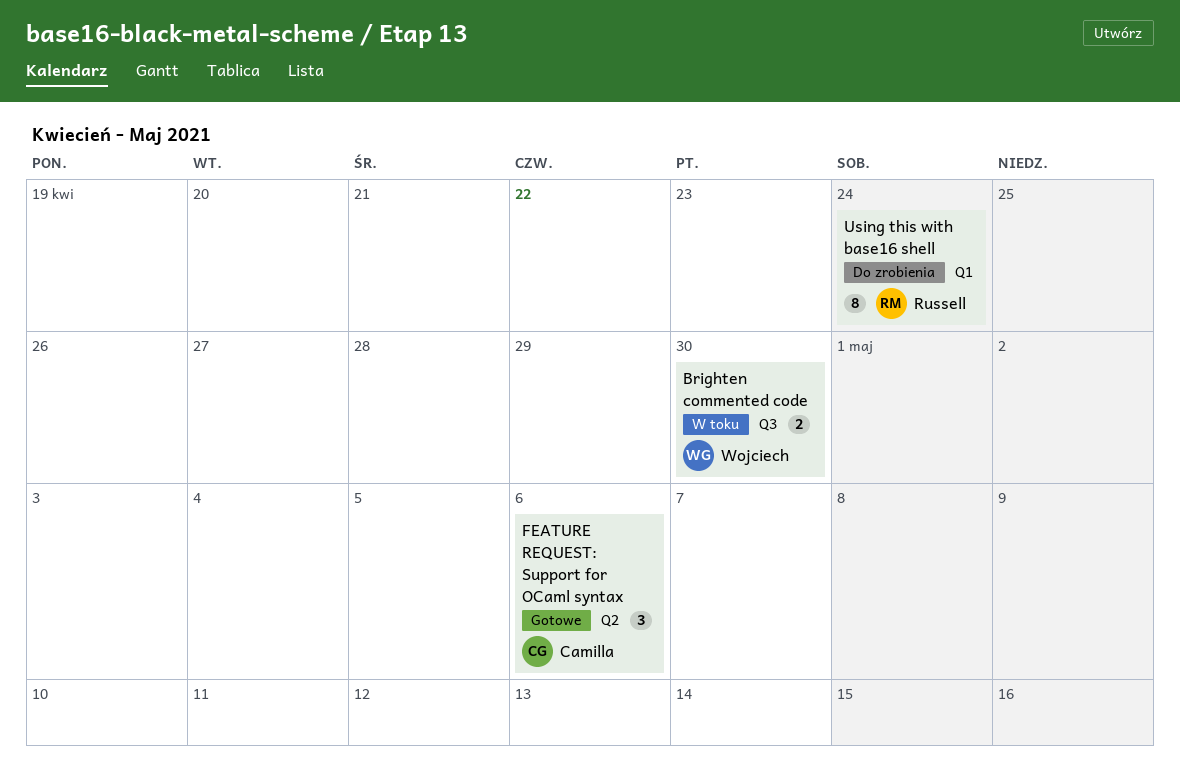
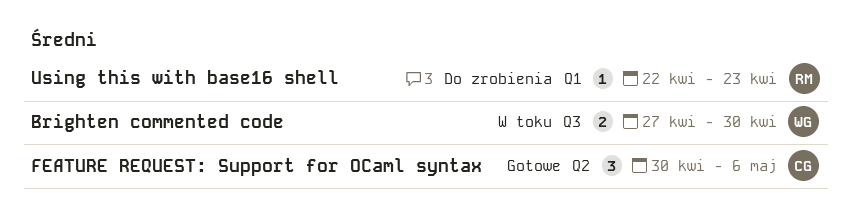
Using this with base16 shell, estimate: 8 -> 1
Using this with base16 shell, due: Apr 24 -> Apr 23

